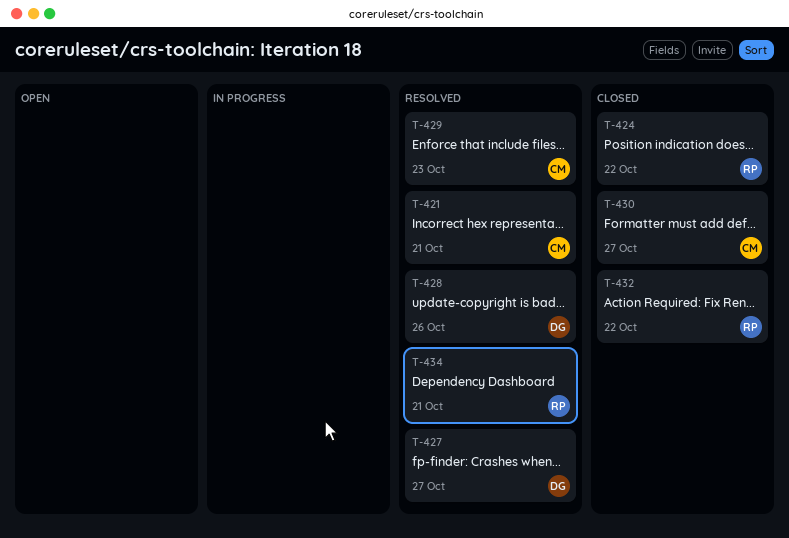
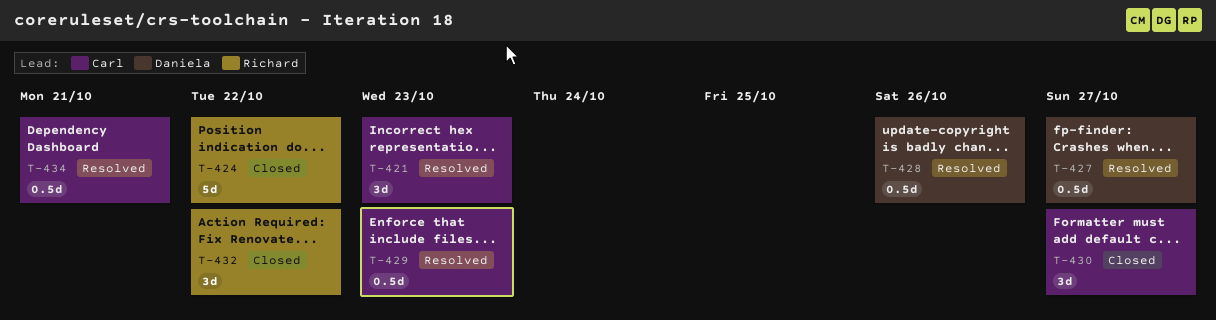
T-421, due: Oct 21 -> Oct 23
T-434, owner: Richard -> Carl

